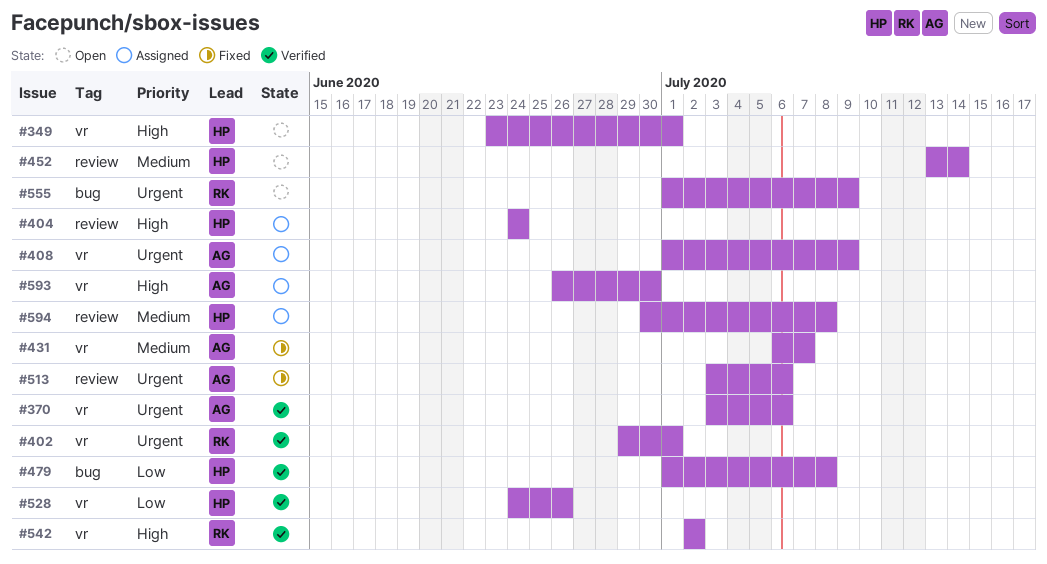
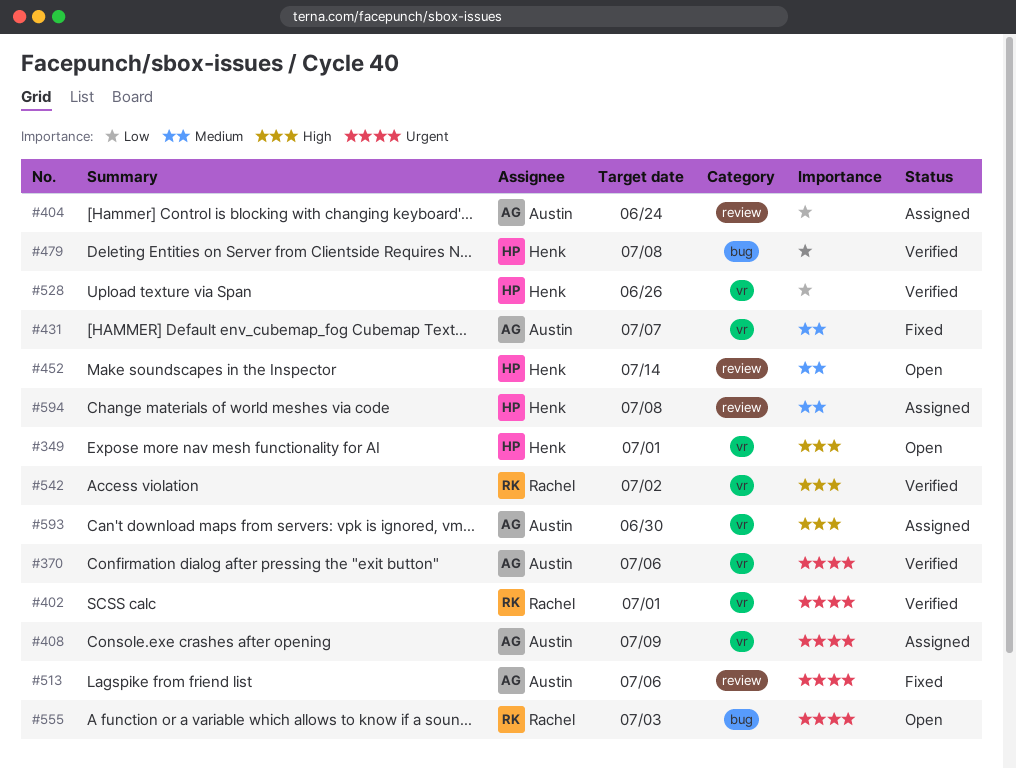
#404, owner: Henk -> Austin
#404, priority: High -> Low
#555, due: Jul 9 -> Jul 3

